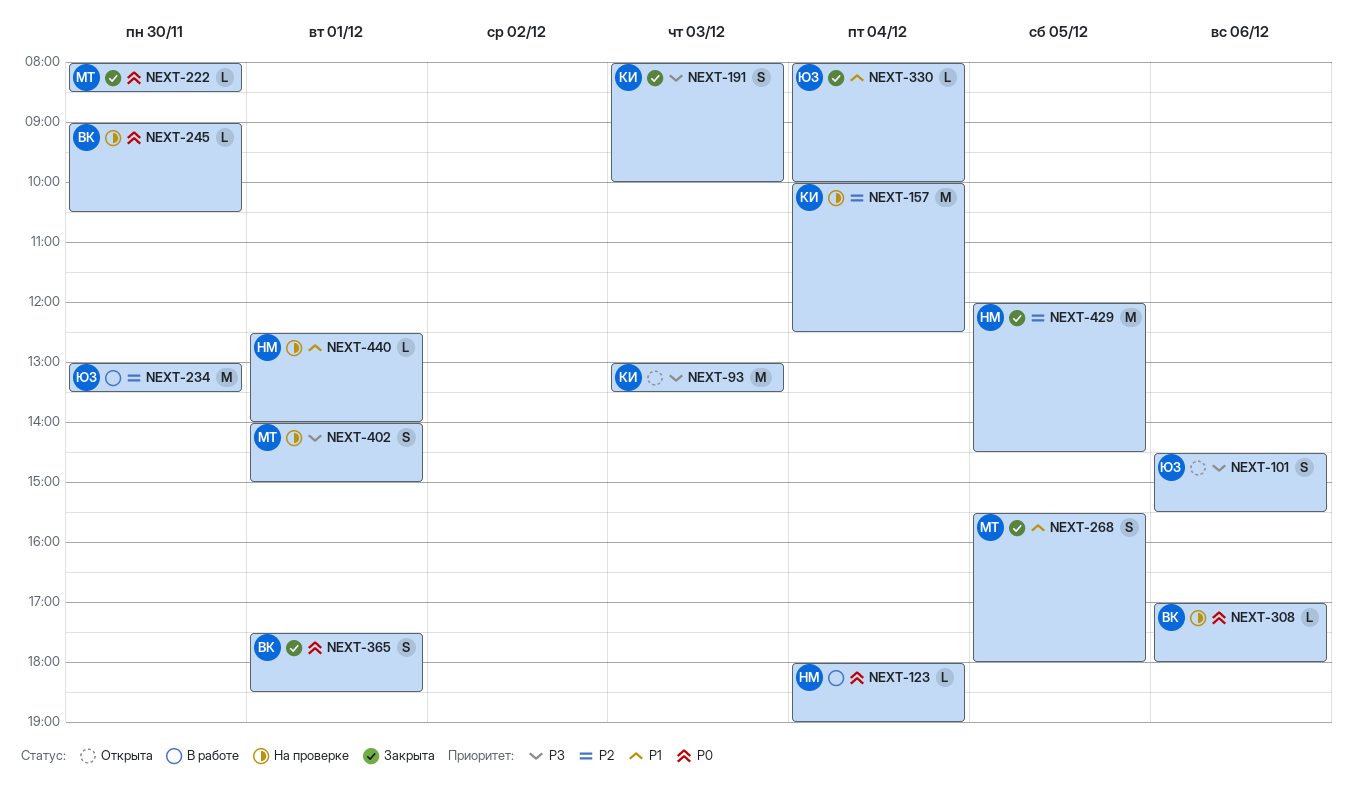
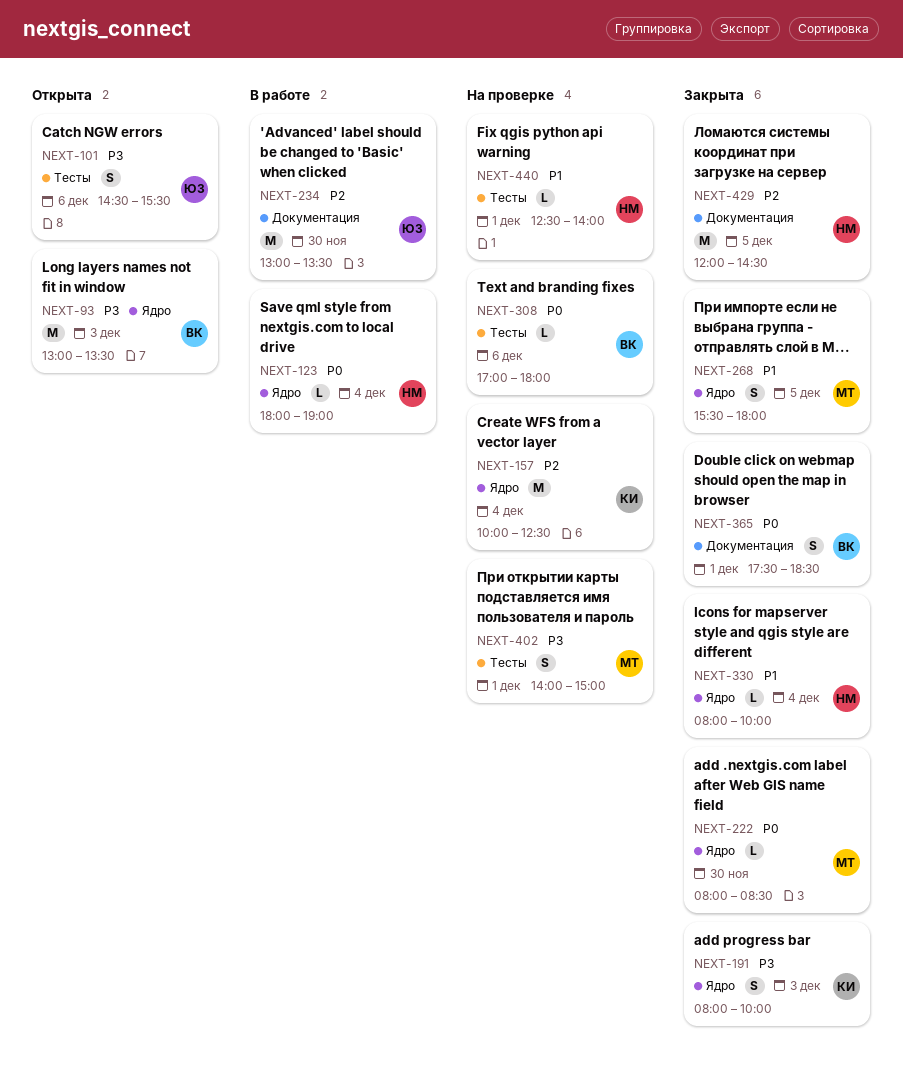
NEXT-93, owner: КИ -> ВК
NEXT-245: present -> none
NEXT-330, owner: ЮЗ -> НМ

